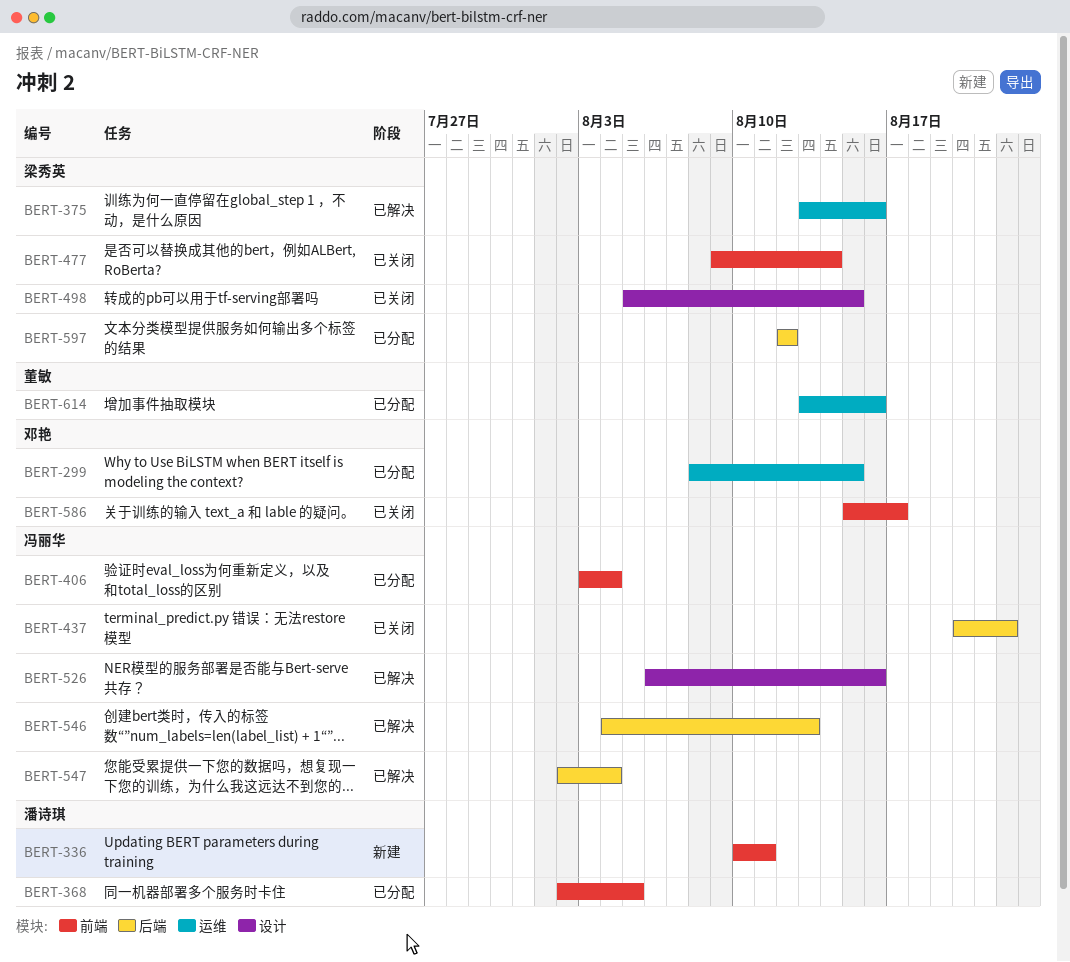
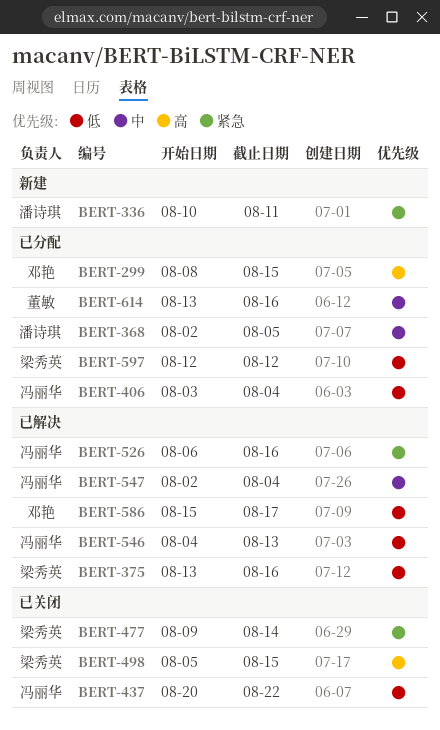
BERT-586, status: 已关闭 -> 已解决

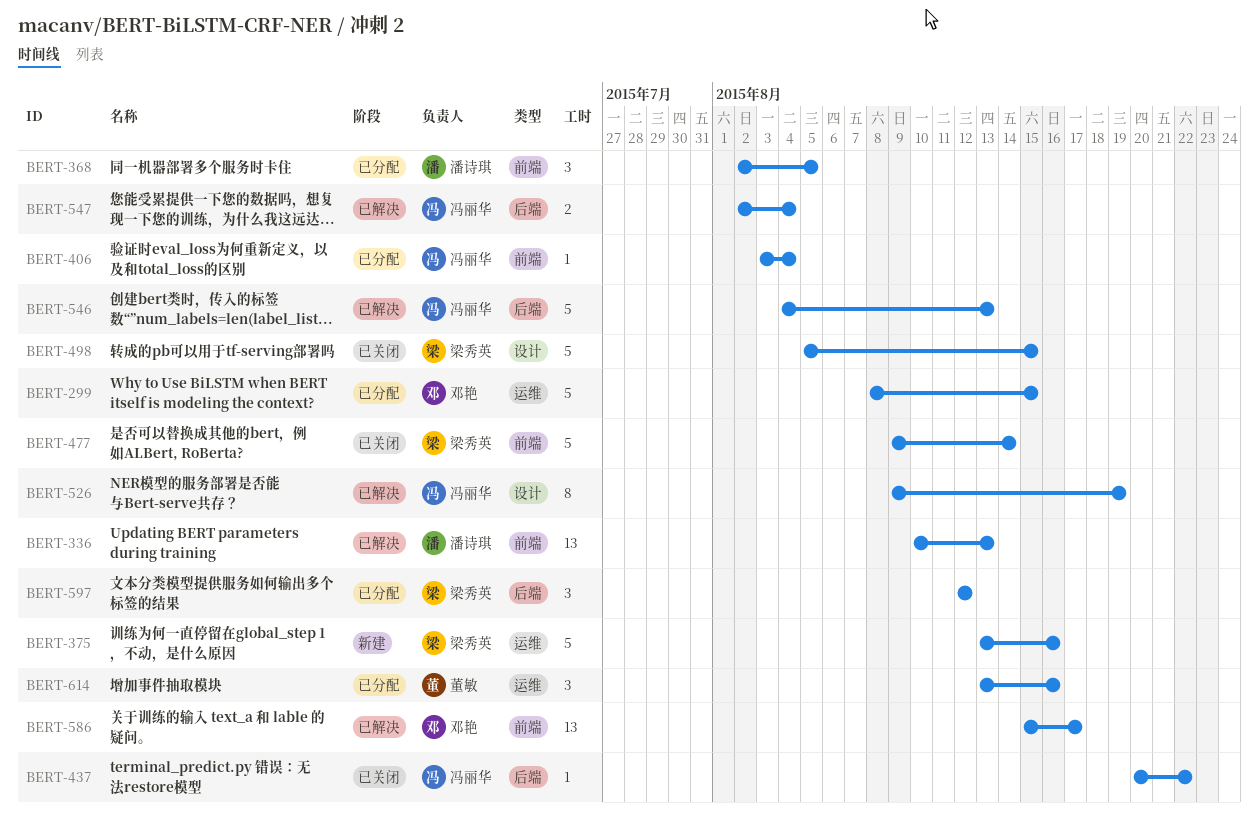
BERT-336, status: 新建 -> 已解决
BERT-336, due: Aug 11 -> Aug 13
BERT-375, status: 已解决 -> 新建
BERT-526, start: Aug 6 -> Aug 9
BERT-526, due: Aug 16 -> Aug 19

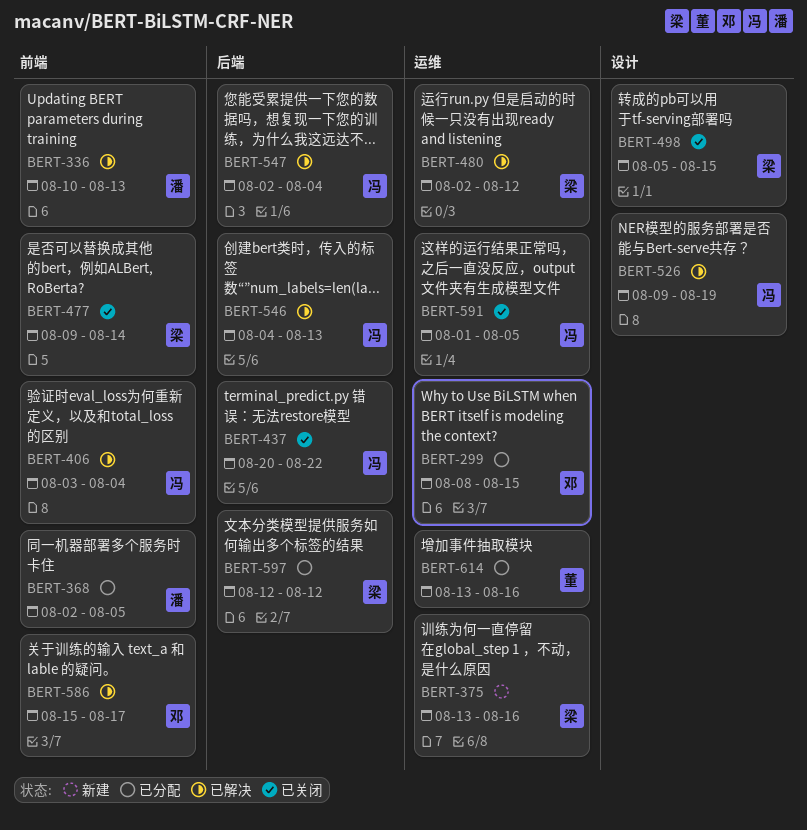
BERT-406, status: 已分配 -> 已解决
BERT-480: none -> present
BERT-591: none -> present

